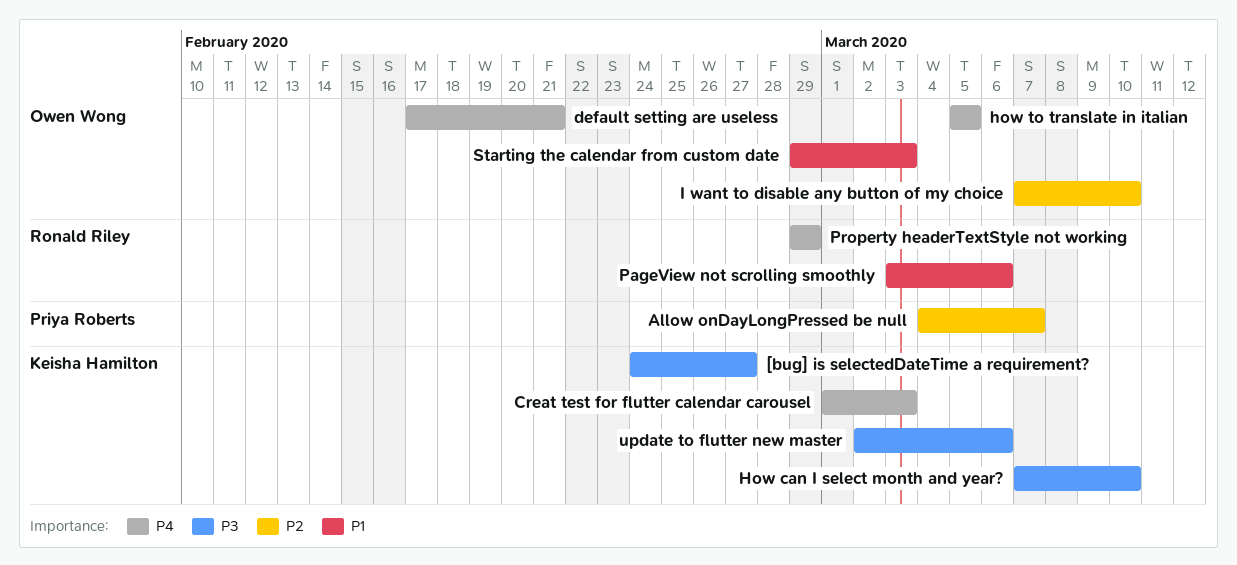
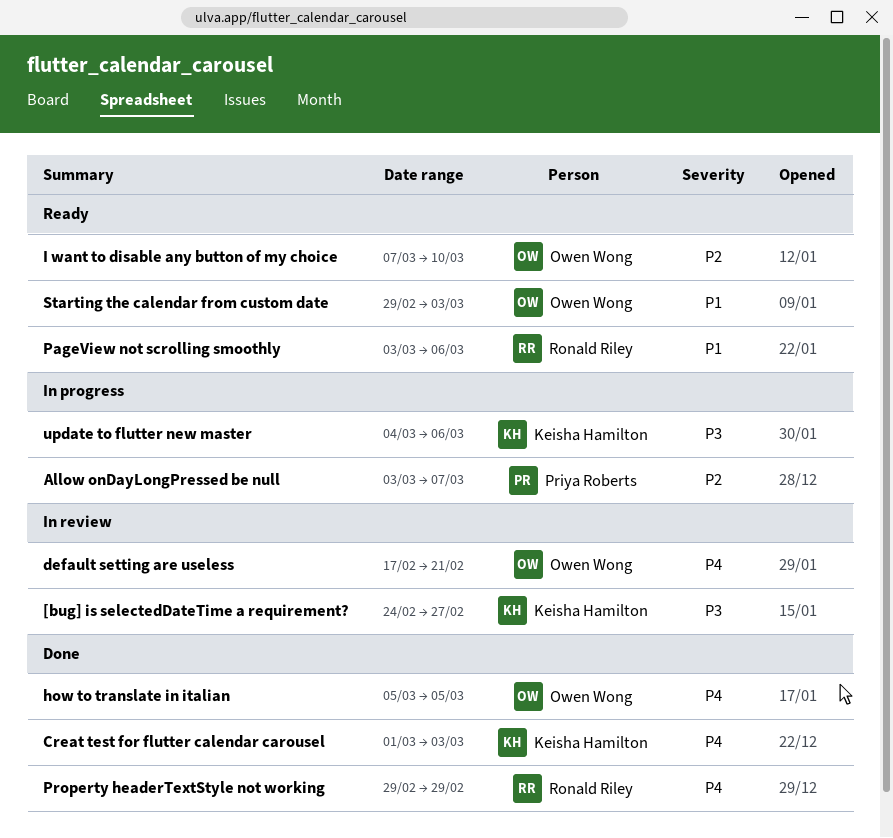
Allow onDayLongPressed be null, start: Mar 4 -> Mar 3
How can I select month and year?: present -> none
update to flutter new master, start: Mar 2 -> Mar 4

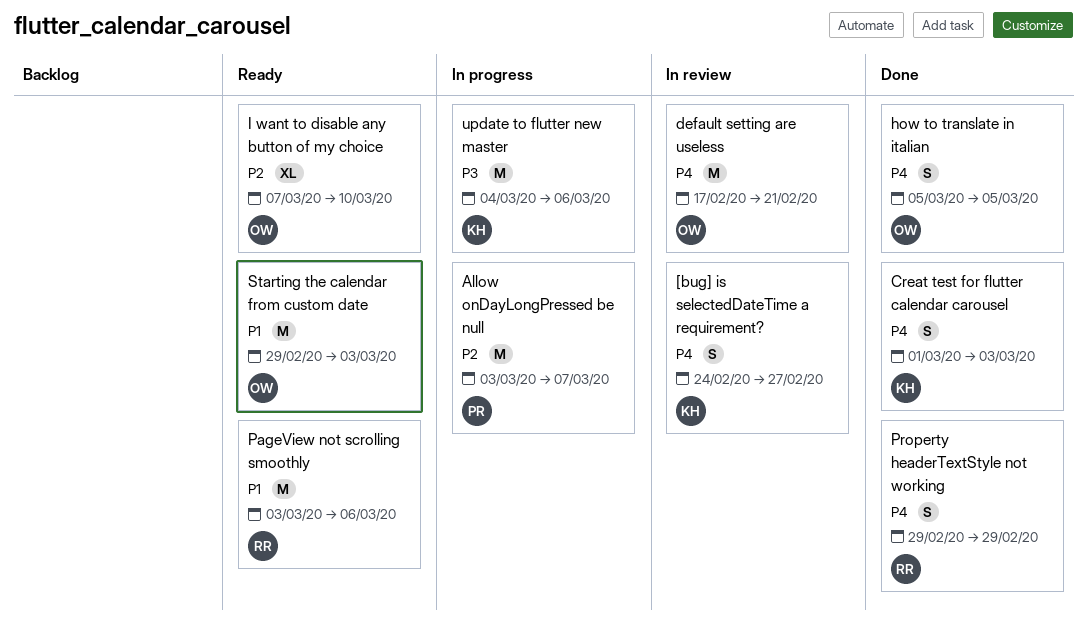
[bug] is selectedDateTime a requirement?, priority: P3 -> P4

